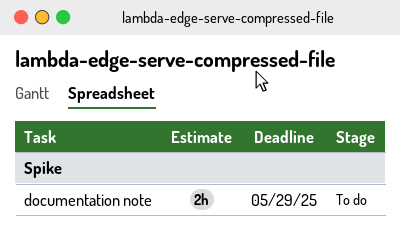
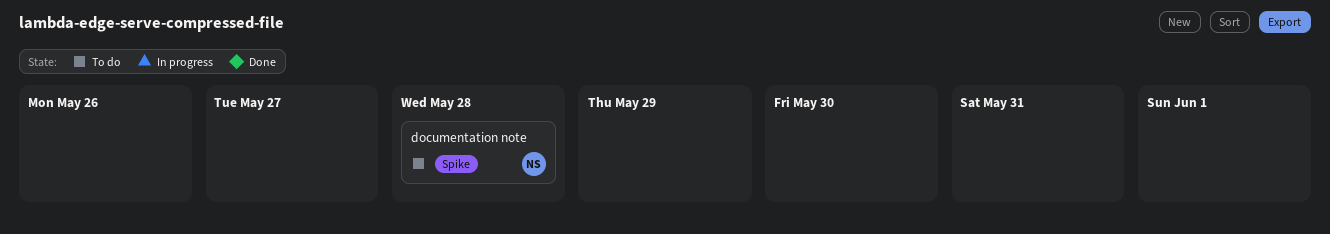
documentation note, due: May 29 -> May 28

